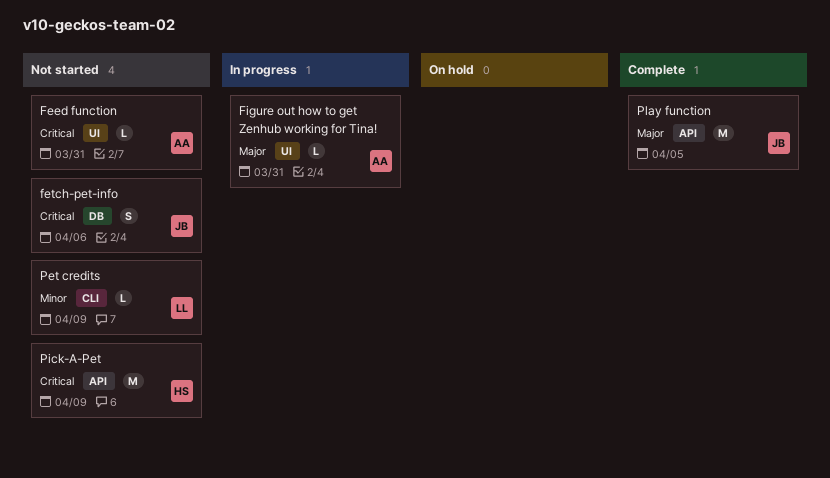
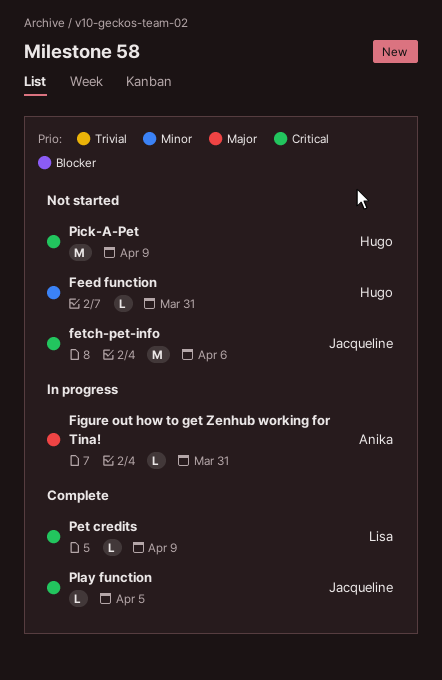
Feed function, owner: Anika -> Hugo
Feed function, priority: Critical -> Minor
fetch-pet-info, estimate: S -> M
Pet credits, status: Not started -> Complete
Pet credits, priority: Minor -> Critical
Play function, priority: Major -> Critical
Play function, estimate: M -> L

